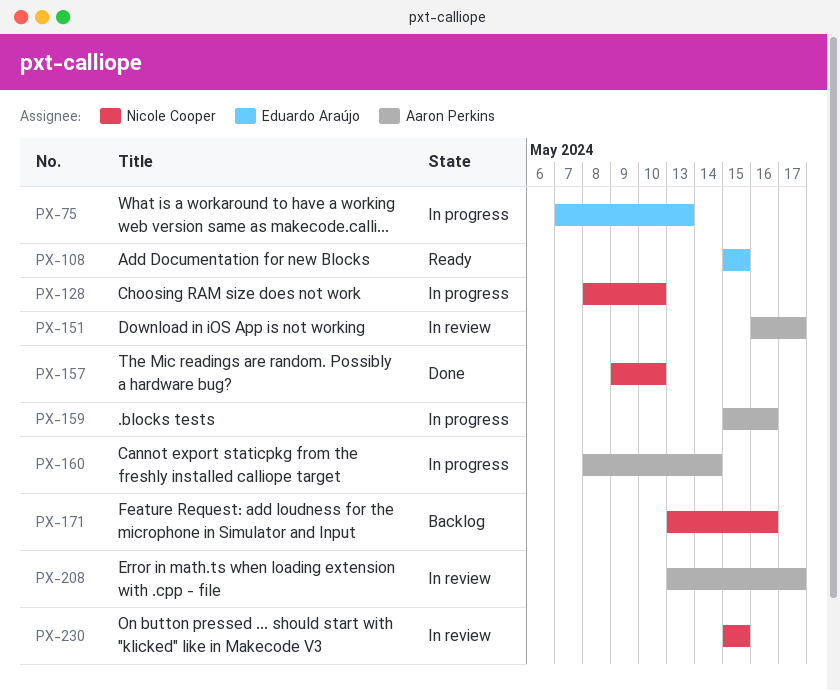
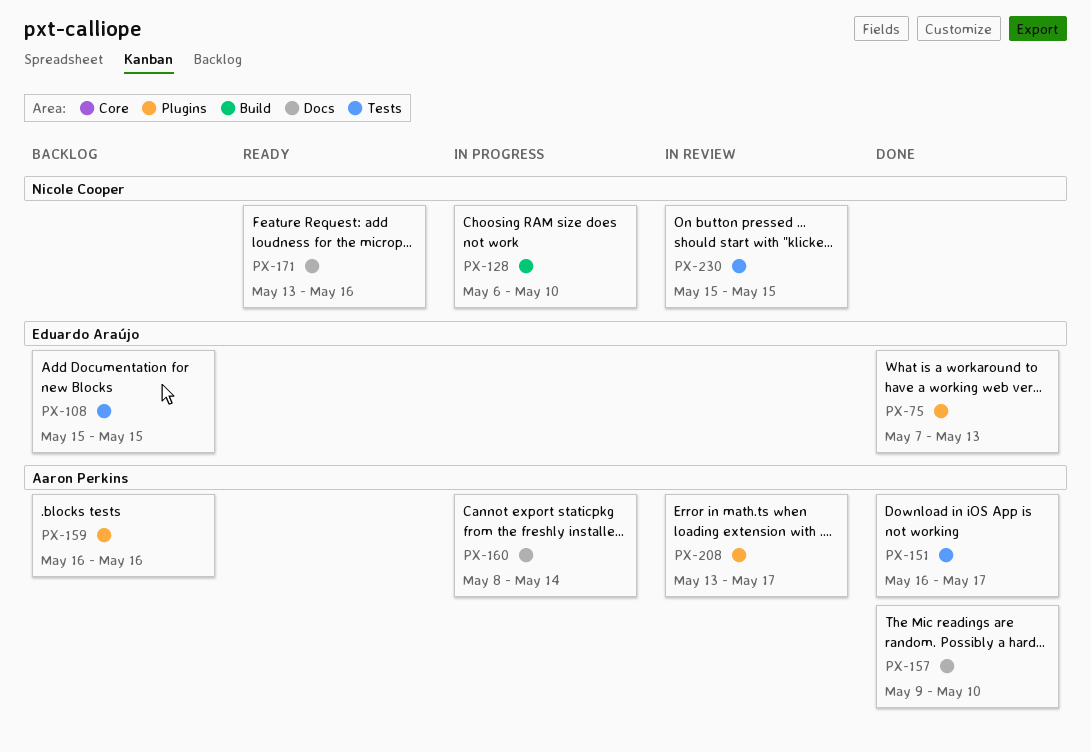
PX-75, status: In progress -> Done
PX-108, status: Ready -> Backlog
PX-128, start: May 8 -> May 6
PX-151, status: In review -> Done
PX-157, owner: Nicole Cooper -> Aaron Perkins
PX-159, status: In progress -> Backlog
PX-159, start: May 15 -> May 16
PX-171, status: Backlog -> Ready

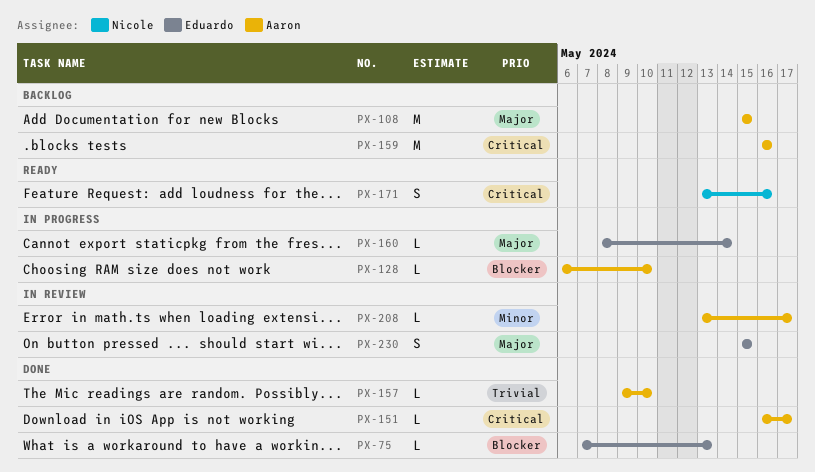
PX-108, owner: Eduardo Araújo -> Aaron Perkins
PX-128, owner: Nicole Cooper -> Aaron Perkins
PX-160, owner: Aaron Perkins -> Eduardo Araújo
PX-230, owner: Nicole Cooper -> Eduardo Araújo

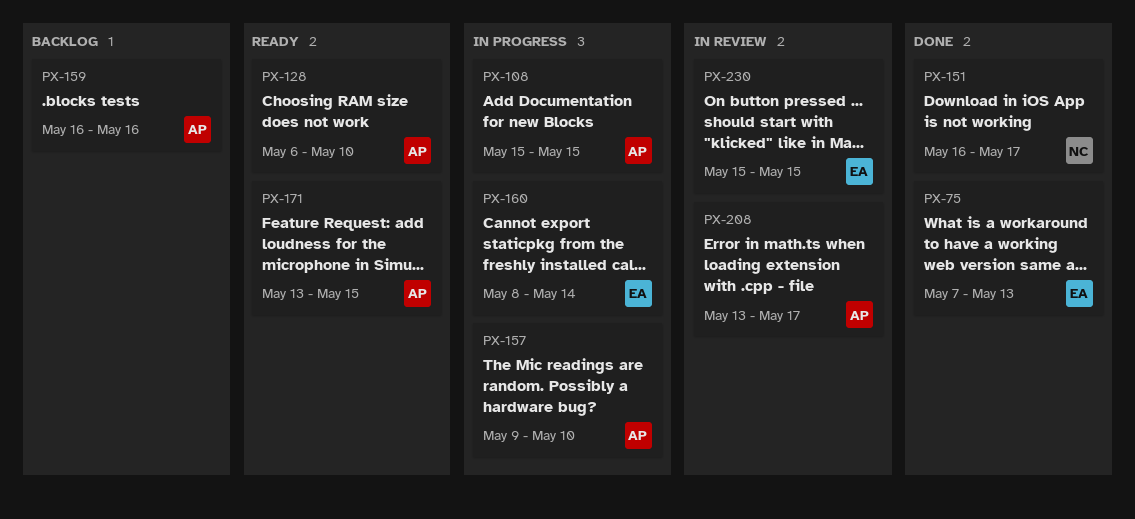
PX-108, status: Backlog -> In progress
PX-128, status: In progress -> Ready
PX-151, owner: Aaron -> Nicole
PX-157, status: Done -> In progress
PX-171, owner: Nicole -> Aaron
PX-171, due: May 16 -> May 15

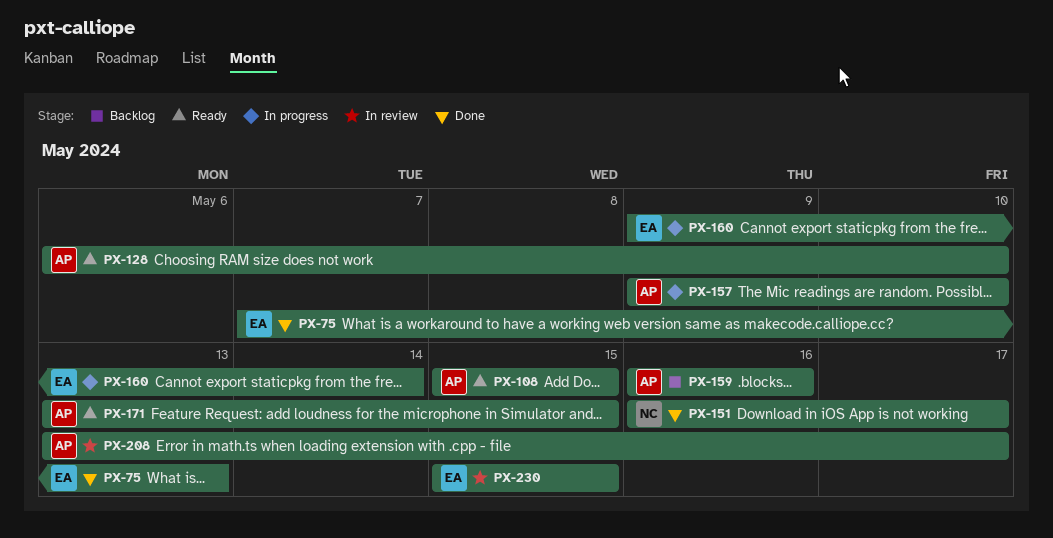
PX-108, status: In progress -> Ready
PX-160, start: May 8 -> May 9

